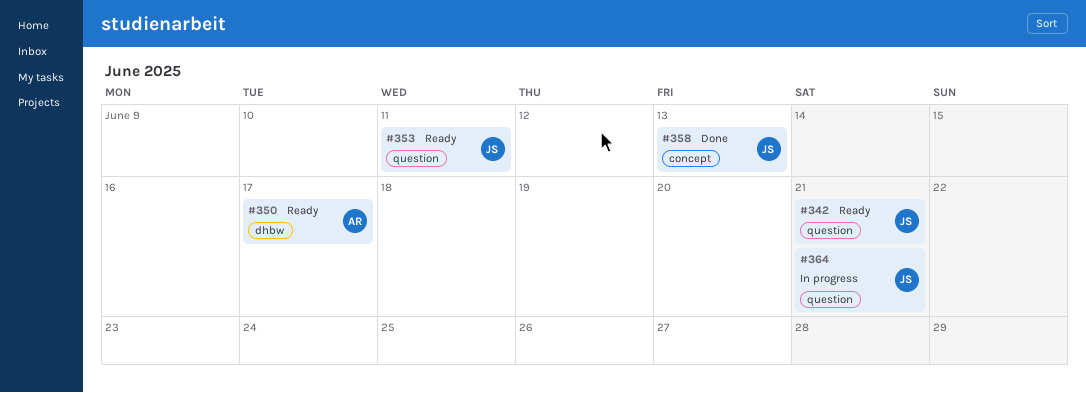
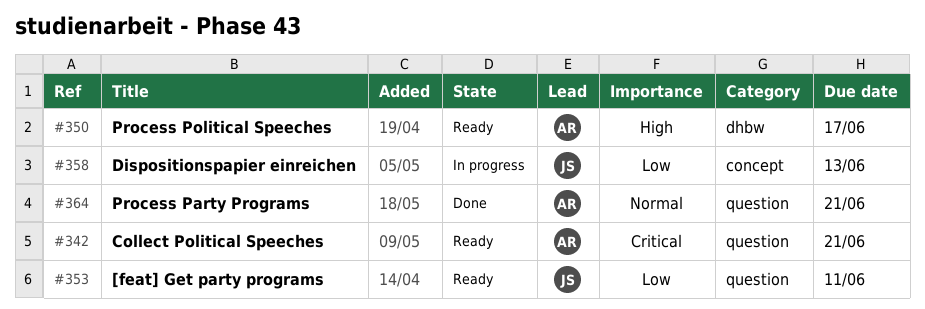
#342, owner: JS -> AR
#358, status: Done -> In progress
#364, status: In progress -> Done
#364, owner: JS -> AR

